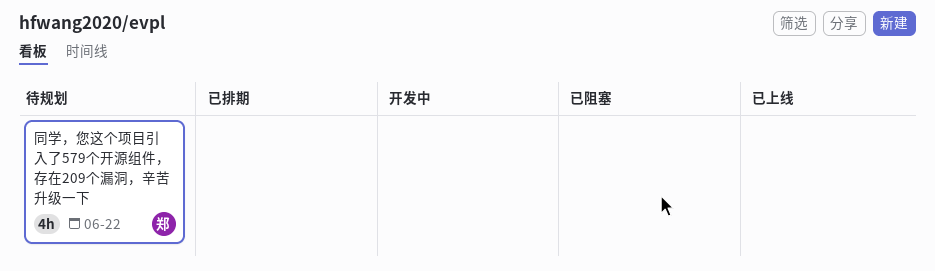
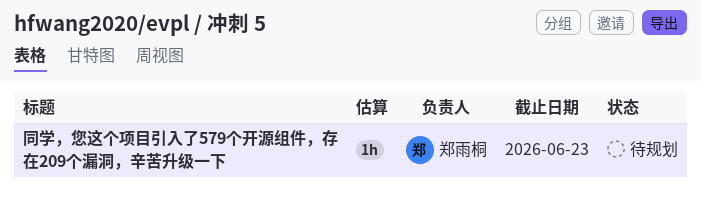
同学，您这个项目引入了579个开源组件，存在209个漏洞，辛苦升级一下, estimate: 4h -> 1h
同学，您这个项目引入了579个开源组件，存在209个漏洞，辛苦升级一下, due: Jun 22 -> Jun 23

